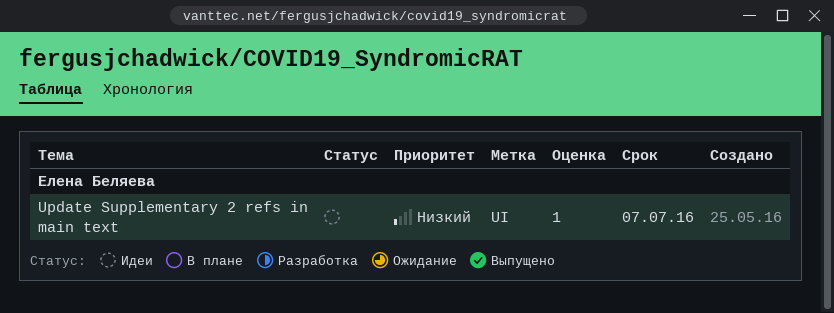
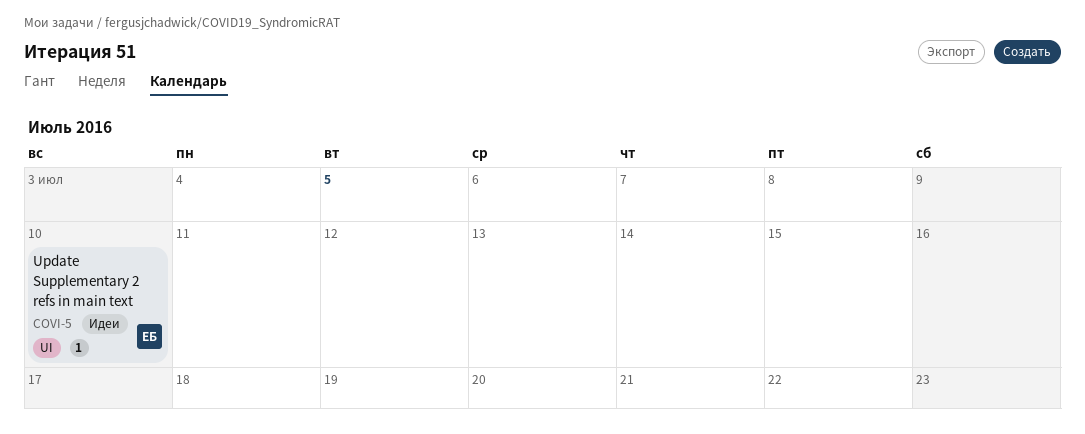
Update Supplementary 2 refs in main text, due: Jul 7 -> Jul 10

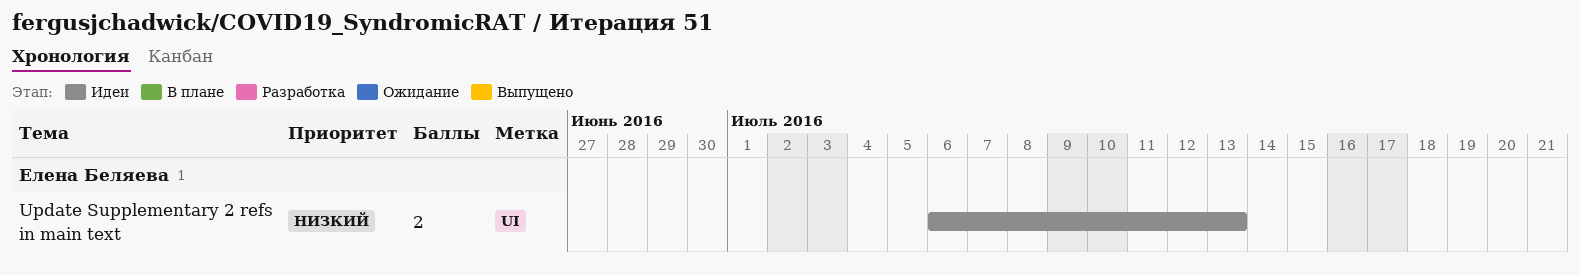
Update Supplementary 2 refs in main text, estimate: 1 -> 2
Update Supplementary 2 refs in main text, due: Jul 10 -> Jul 13

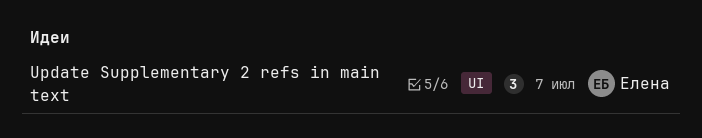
Update Supplementary 2 refs in main text, estimate: 2 -> 3
Update Supplementary 2 refs in main text, due: Jul 13 -> Jul 7

